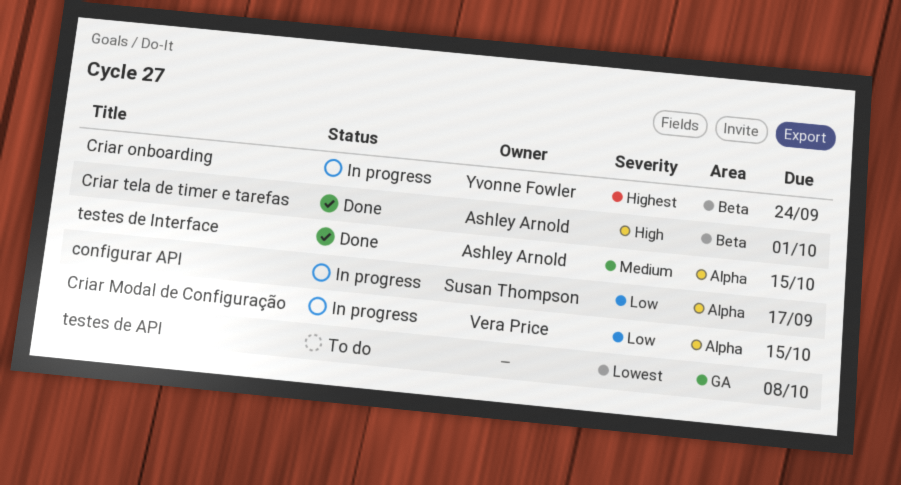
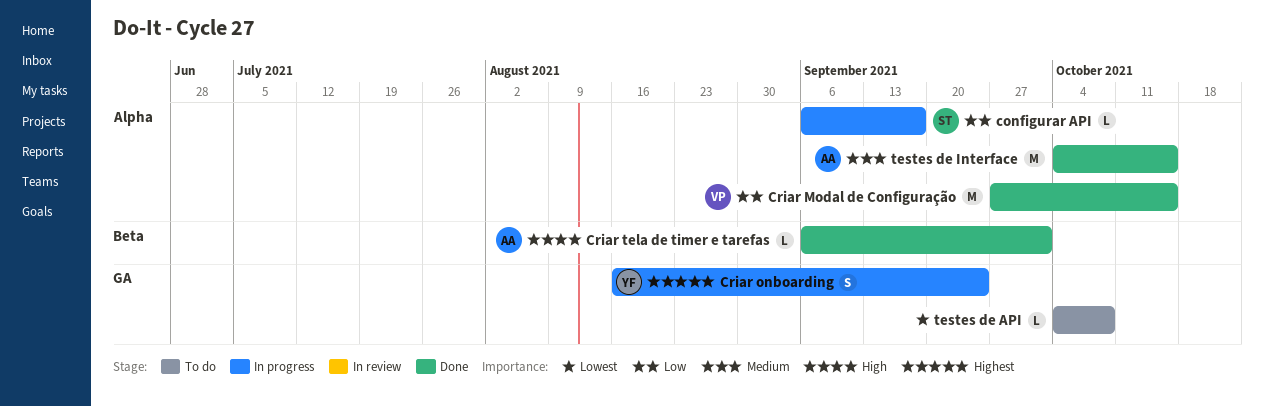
Criar Modal de Configuração, status: In progress -> Done
Criar onboarding, label: Beta -> GA

